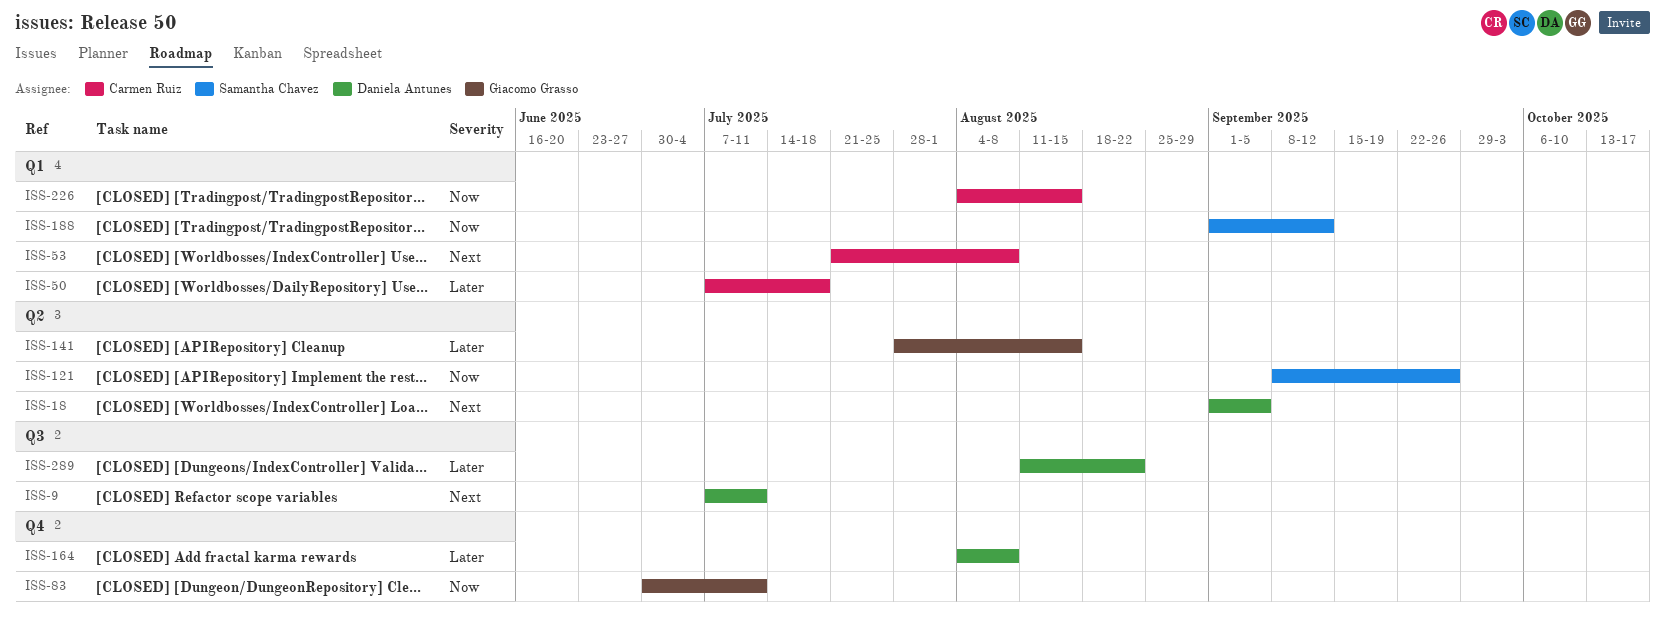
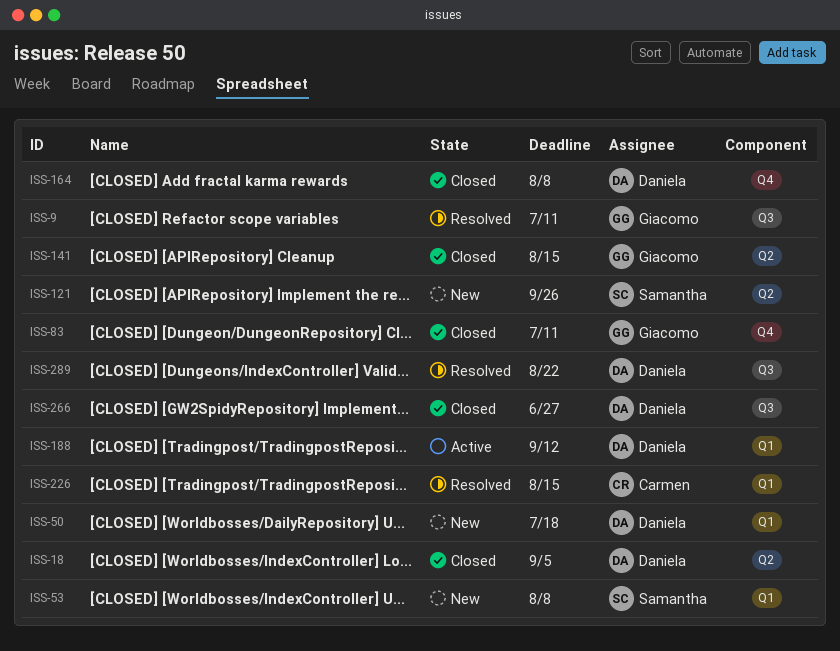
ISS-9, owner: Daniela Antunes -> Giacomo Grasso
ISS-50, owner: Carmen Ruiz -> Daniela Antunes
ISS-53, owner: Carmen Ruiz -> Samantha Chavez
ISS-188, owner: Samantha Chavez -> Daniela Antunes
ISS-266: none -> present

